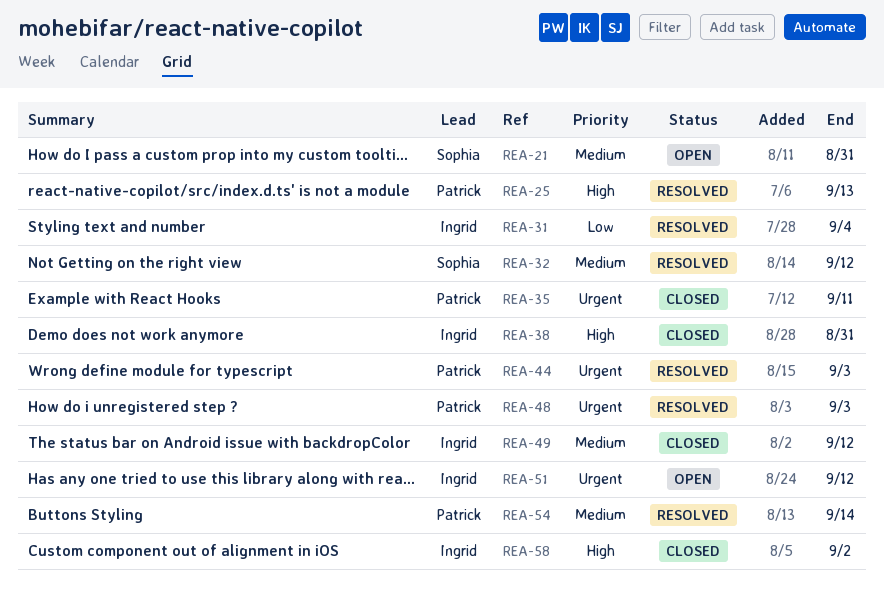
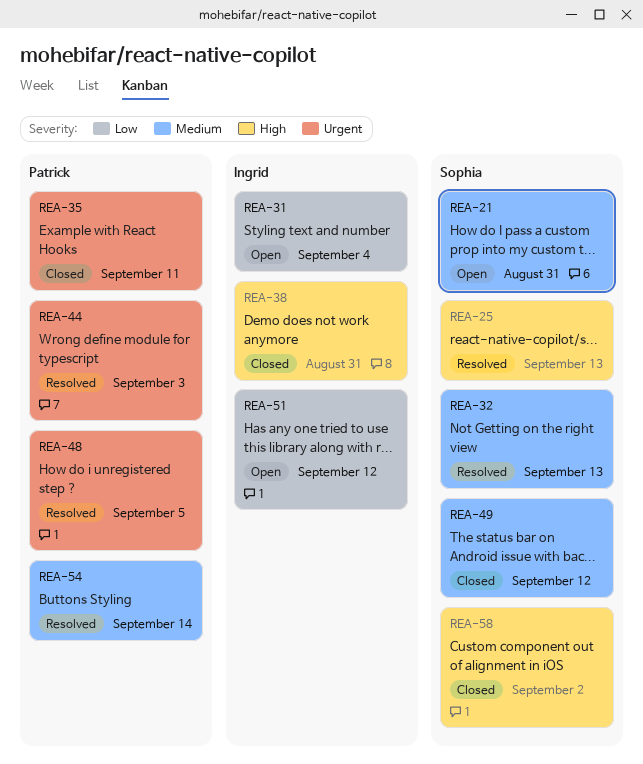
REA-25, owner: Patrick -> Sophia
REA-31, status: Resolved -> Open
REA-32, due: Sep 12 -> Sep 13
REA-48, due: Sep 3 -> Sep 5
REA-49, owner: Ingrid -> Sophia
REA-51, priority: Urgent -> Low
REA-58, owner: Ingrid -> Sophia

